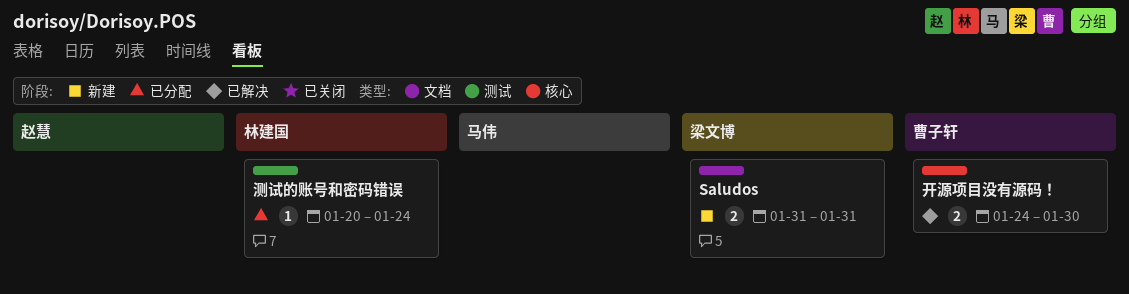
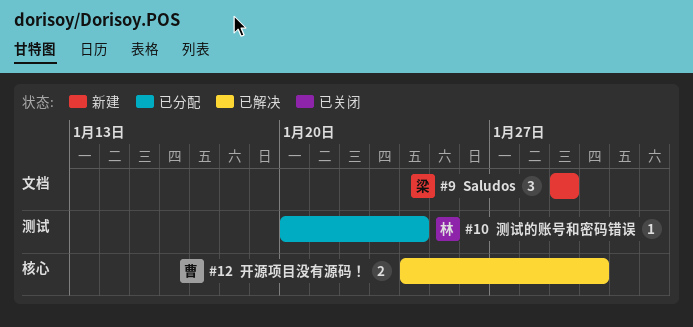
Saludos, estimate: 2 -> 3
Saludos, start: Jan 31 -> Jan 29
Saludos, due: Jan 31 -> Jan 29

